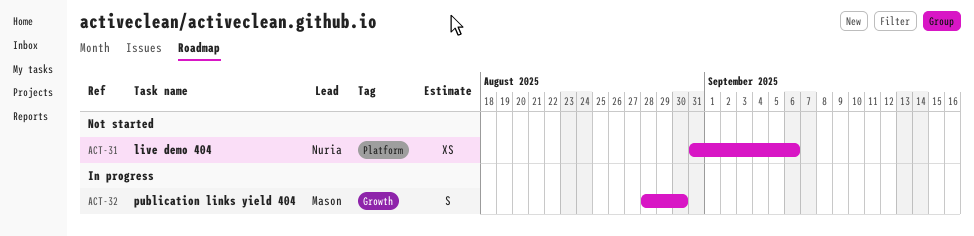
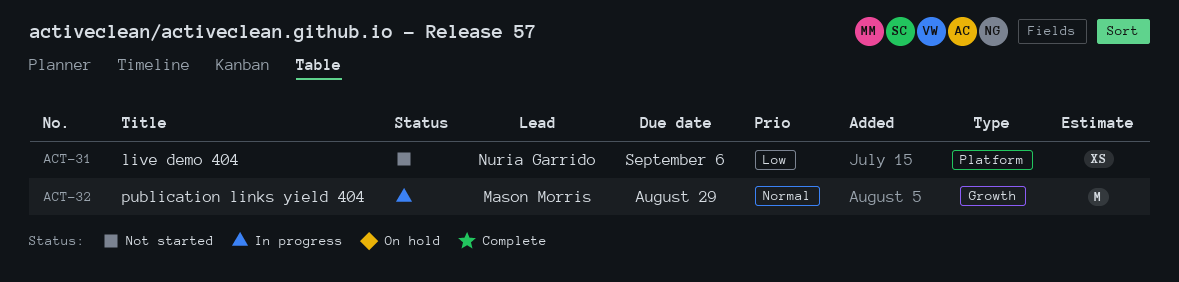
ACT-32, estimate: S -> M
ACT-32, due: Aug 30 -> Aug 29

